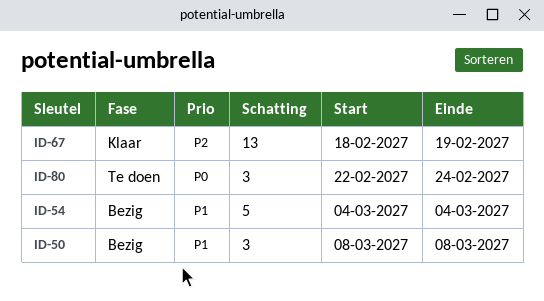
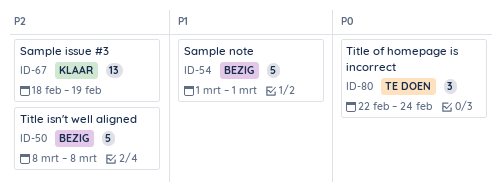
ID-50, priority: P1 -> P2
ID-50, estimate: 3 -> 5
ID-54, start: Mar 4 -> Mar 1
ID-54, due: Mar 4 -> Mar 1

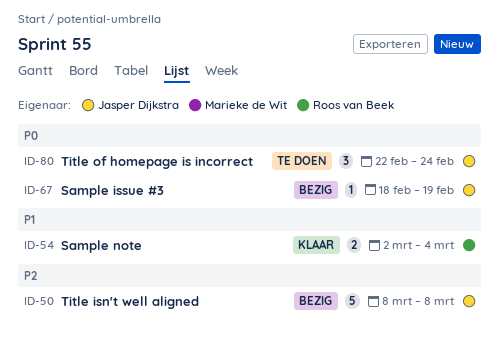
ID-54, status: Bezig -> Klaar
ID-54, estimate: 5 -> 2
ID-54, start: Mar 1 -> Mar 2
ID-54, due: Mar 1 -> Mar 4
ID-67, status: Klaar -> Bezig
ID-67, priority: P2 -> P0
ID-67, estimate: 13 -> 1

